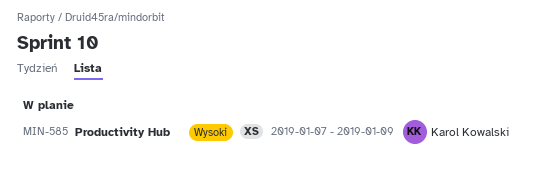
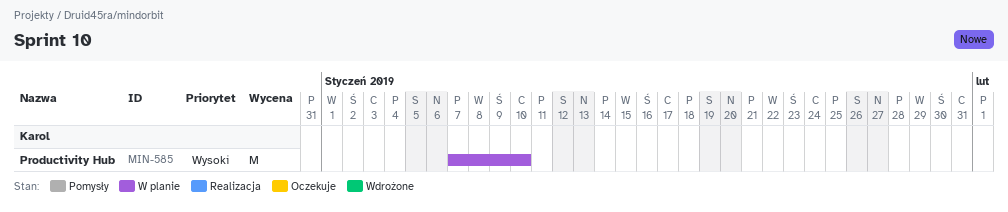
MIN-585, estimate: XS -> M
MIN-585, due: Jan 9 -> Jan 10

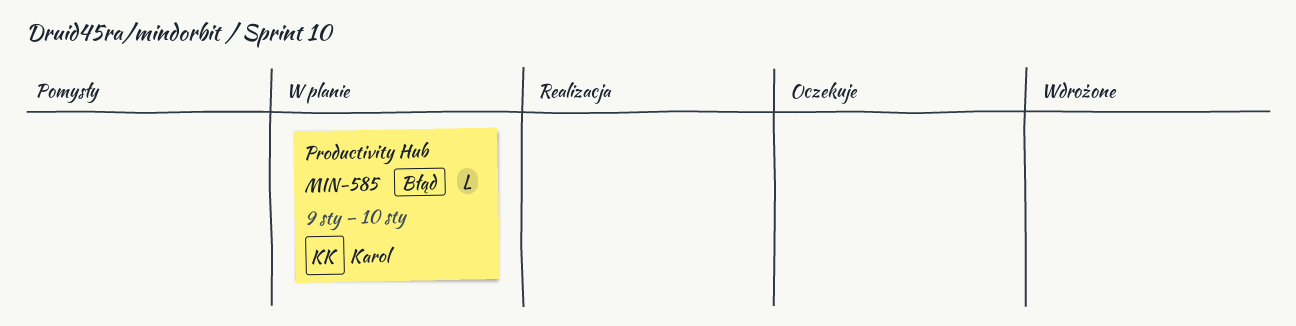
MIN-585, estimate: M -> L
MIN-585, start: Jan 7 -> Jan 9

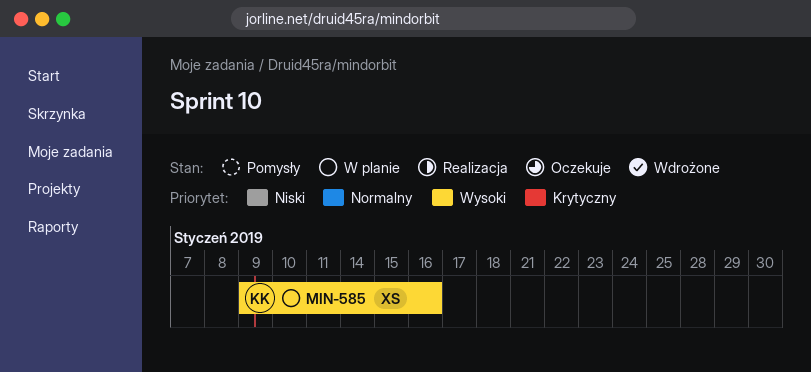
MIN-585, estimate: L -> XS
MIN-585, due: Jan 10 -> Jan 16

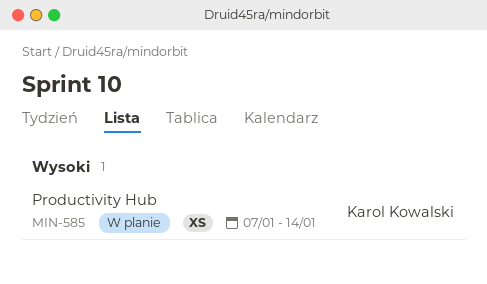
MIN-585, start: Jan 9 -> Jan 7
MIN-585, due: Jan 16 -> Jan 14

